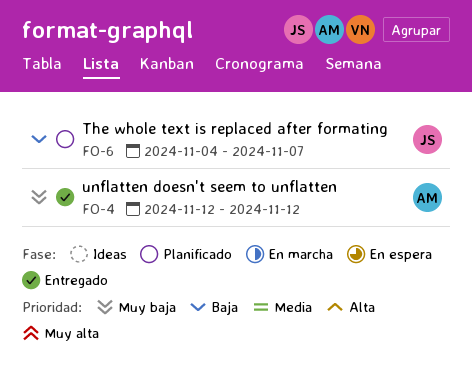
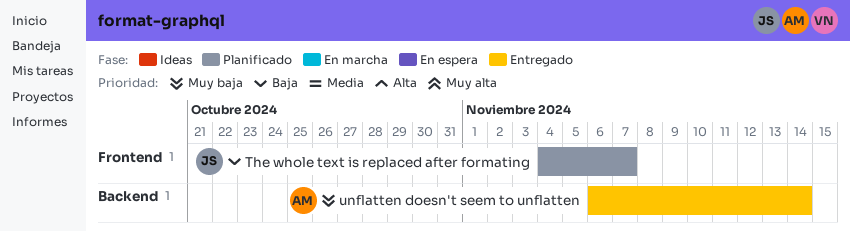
unflatten doesn't seem to unflatten, start: Nov 12 -> Nov 6
unflatten doesn't seem to unflatten, due: Nov 12 -> Nov 14

